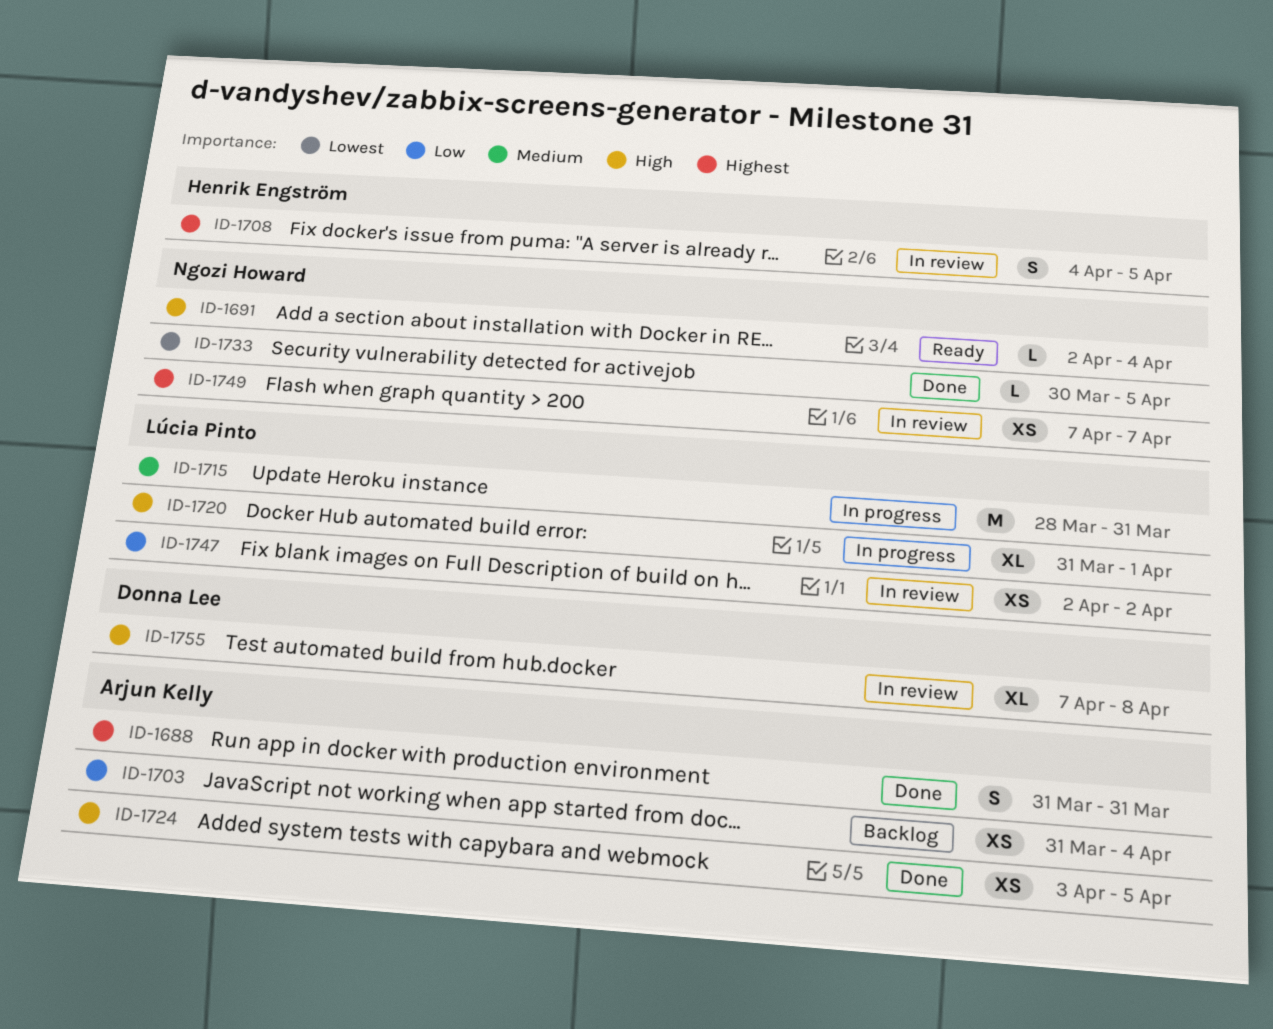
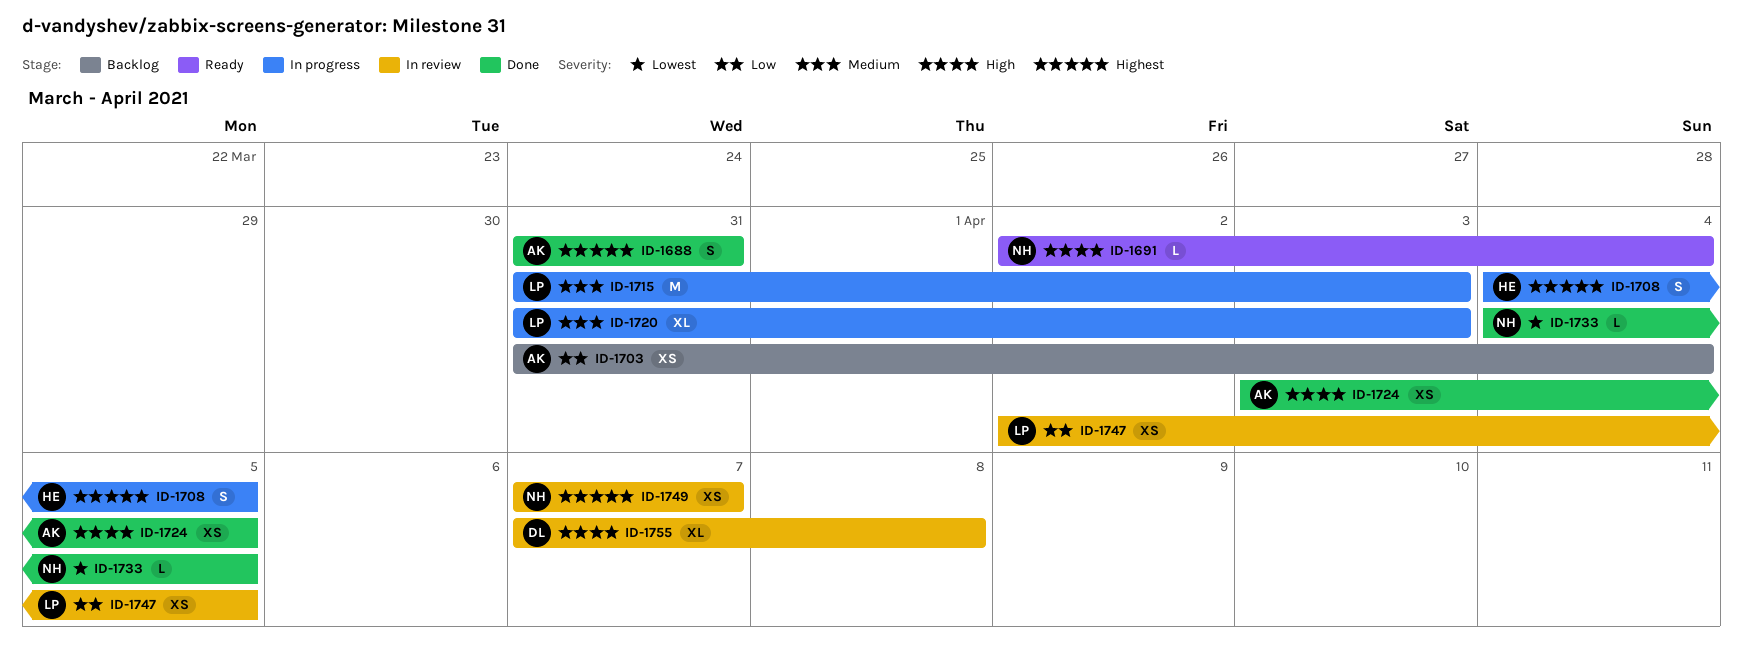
ID-1708, status: In review -> In progress
ID-1715, start: Mar 28 -> Mar 31
ID-1715, due: Mar 31 -> Apr 3
ID-1720, priority: High -> Medium
ID-1720, due: Apr 1 -> Apr 3
ID-1733, start: Mar 30 -> Apr 4
ID-1747, due: Apr 2 -> Apr 5

